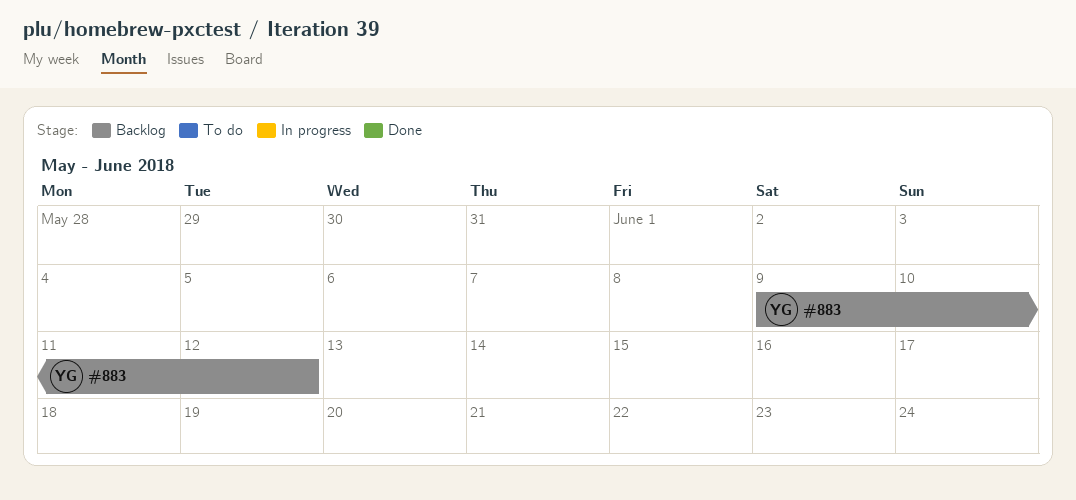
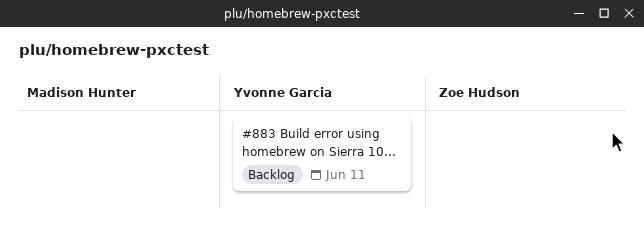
#883, due: Jun 12 -> Jun 11

